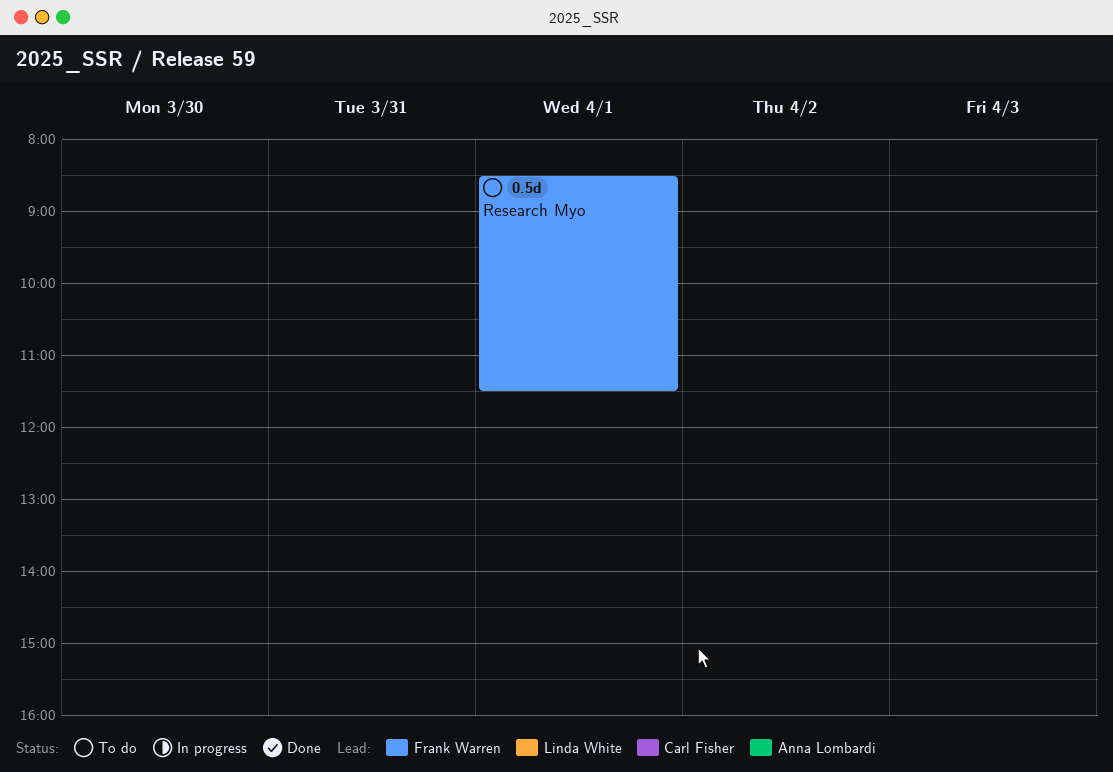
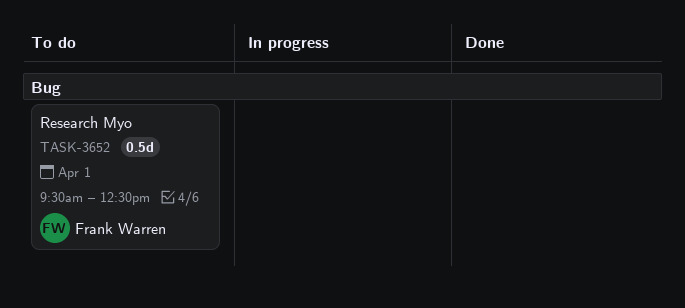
Research Myo, begins: 08:30 -> 09:30
Research Myo, ends: 11:30 -> 12:30

